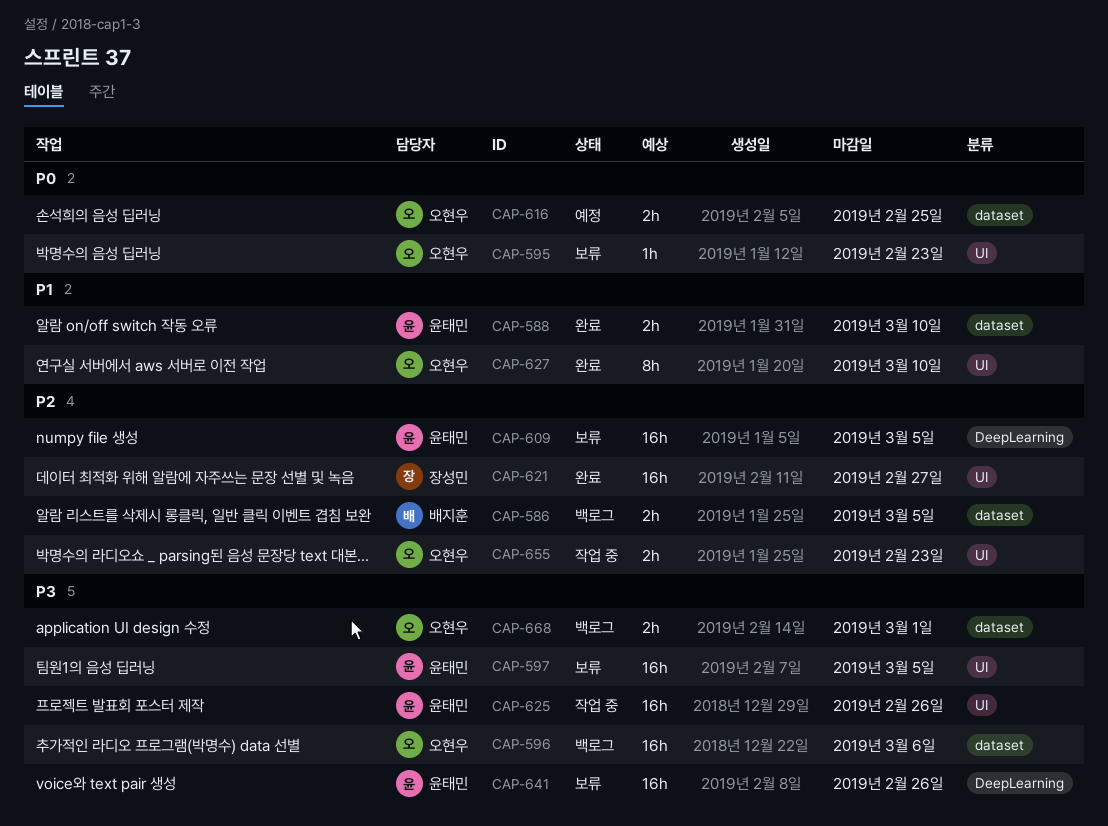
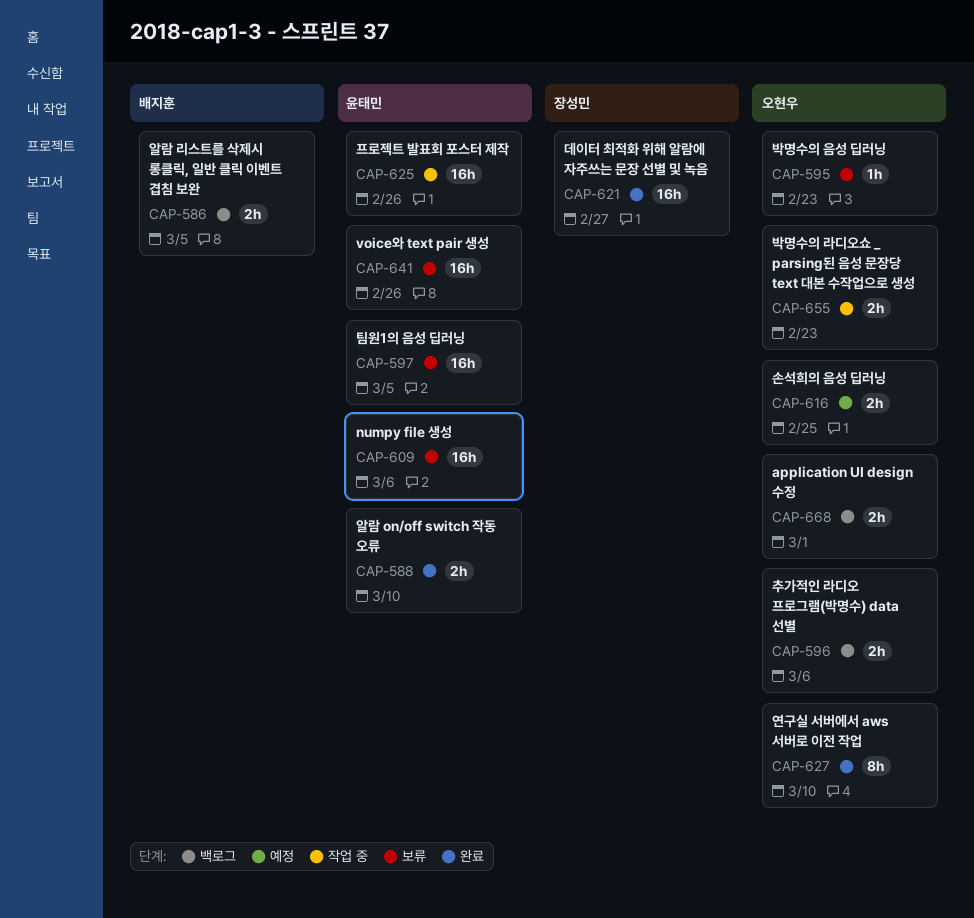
CAP-596, estimate: 16h -> 2h
CAP-609, due: Mar 5 -> Mar 6

